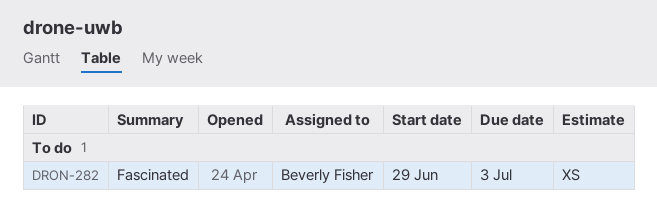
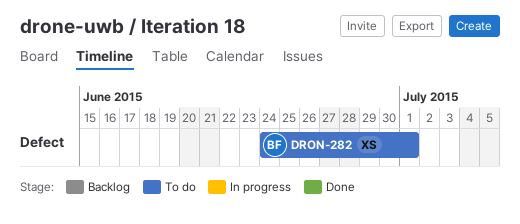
DRON-282, start: Jun 29 -> Jun 24
DRON-282, due: Jul 3 -> Jul 1

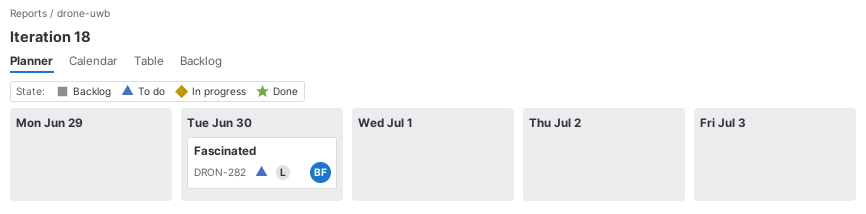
DRON-282, estimate: XS -> L
DRON-282, due: Jul 1 -> Jun 30

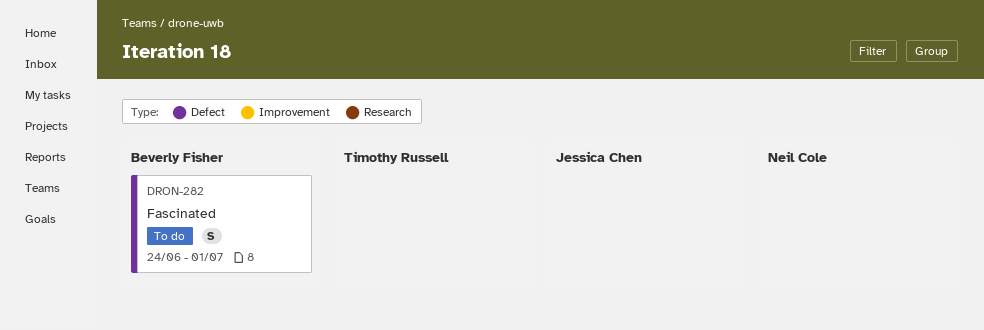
DRON-282, estimate: L -> S
DRON-282, due: Jun 30 -> Jul 1

